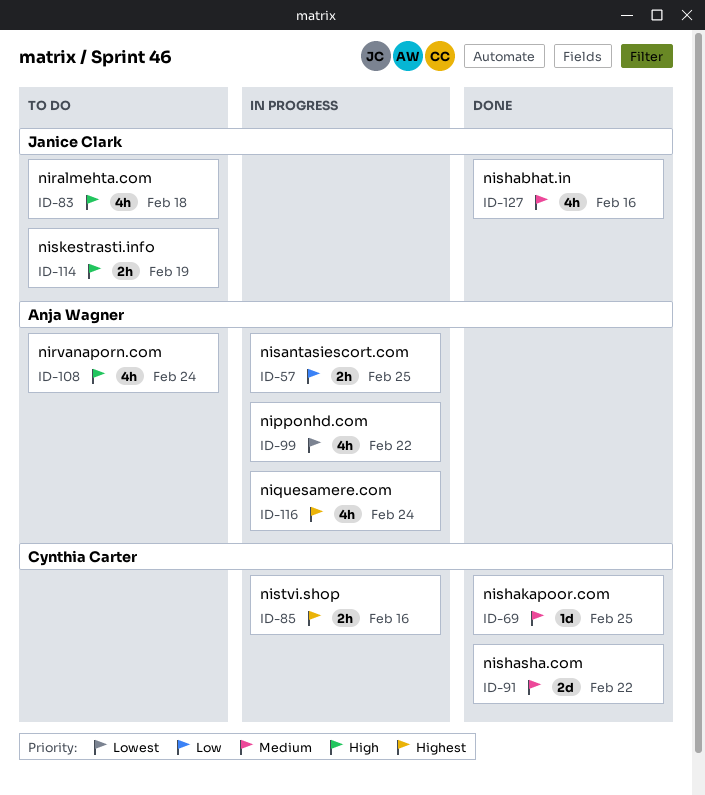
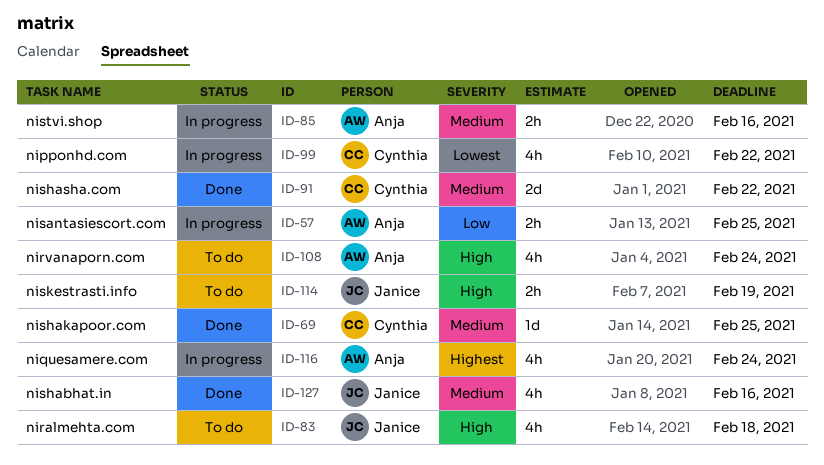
ID-85, owner: Cynthia Carter -> Anja Wagner
ID-85, priority: Highest -> Medium
ID-99, owner: Anja Wagner -> Cynthia Carter

